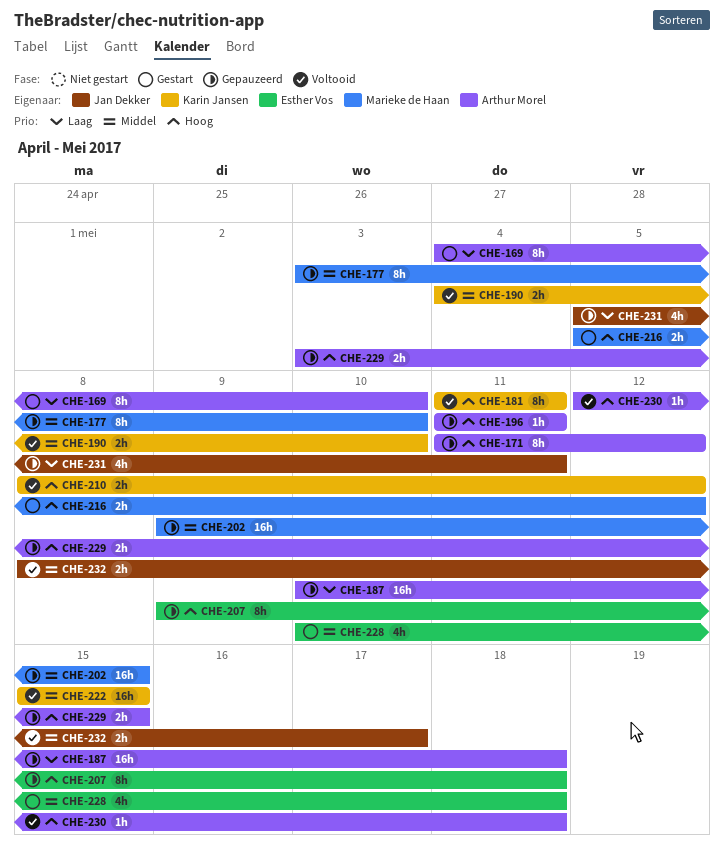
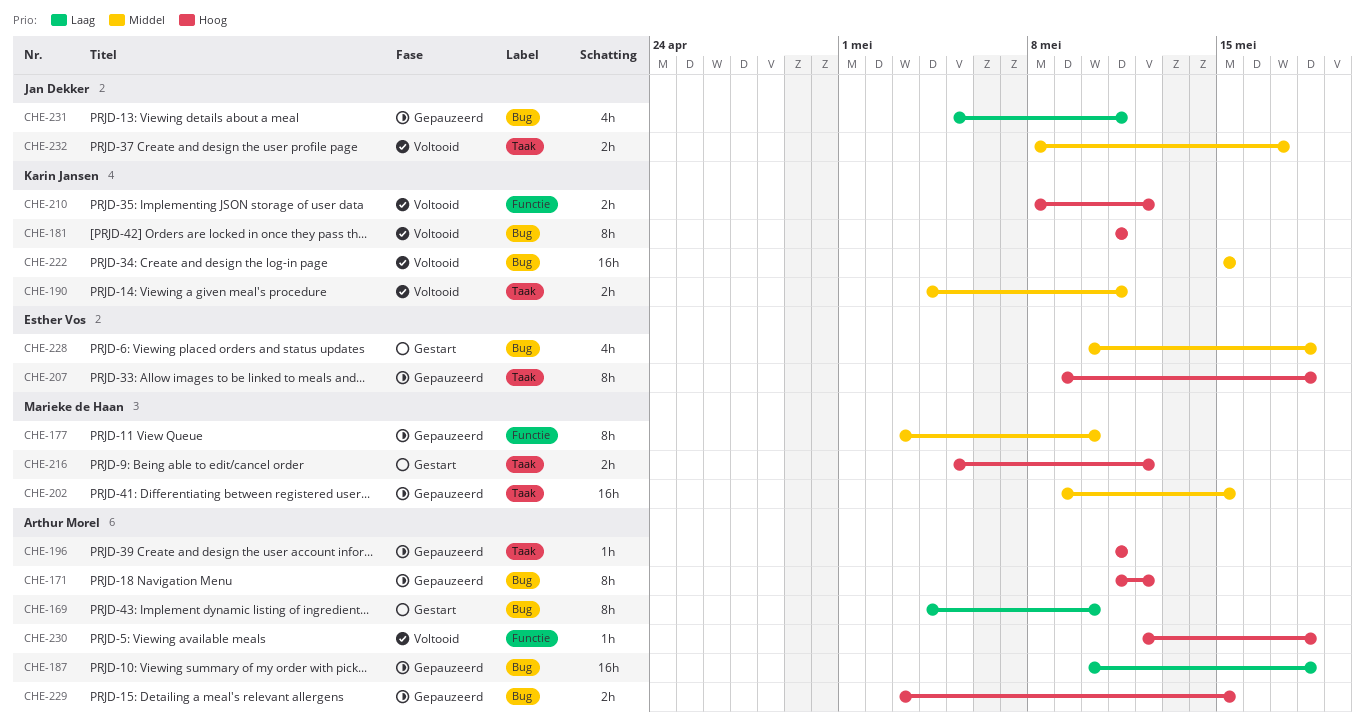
CHE-190, due: May 10 -> May 11

